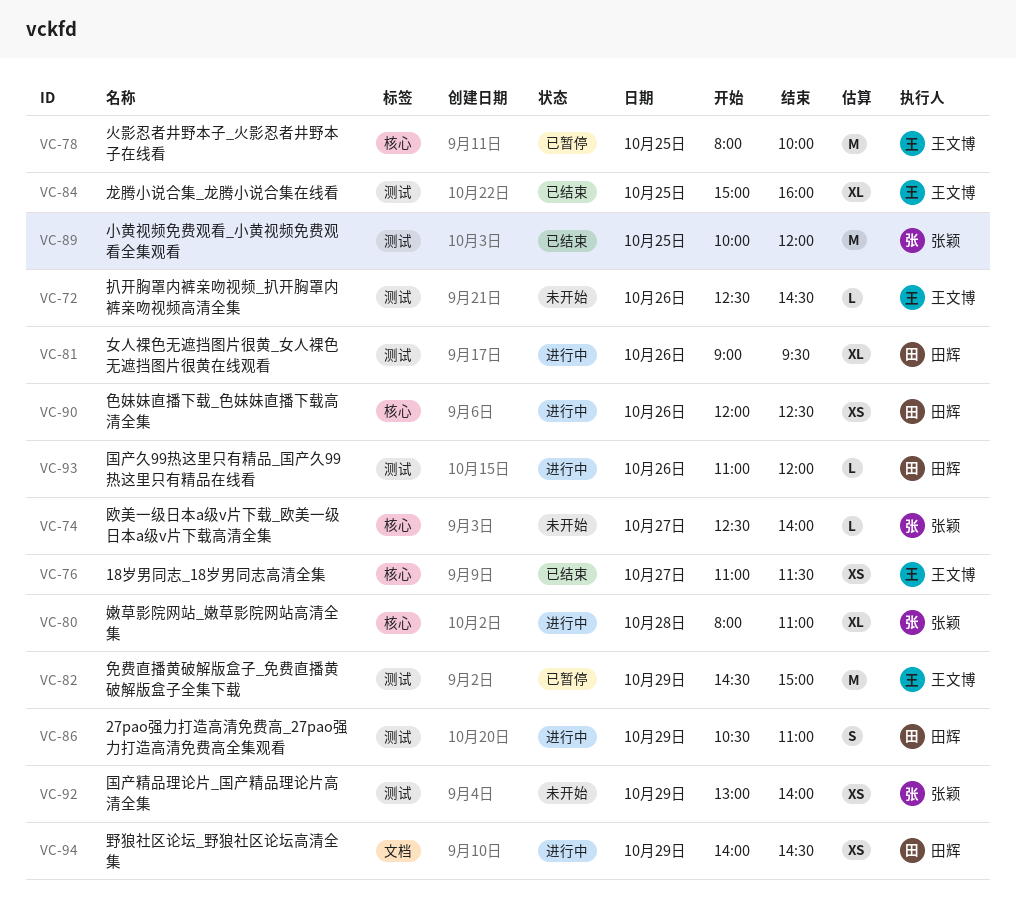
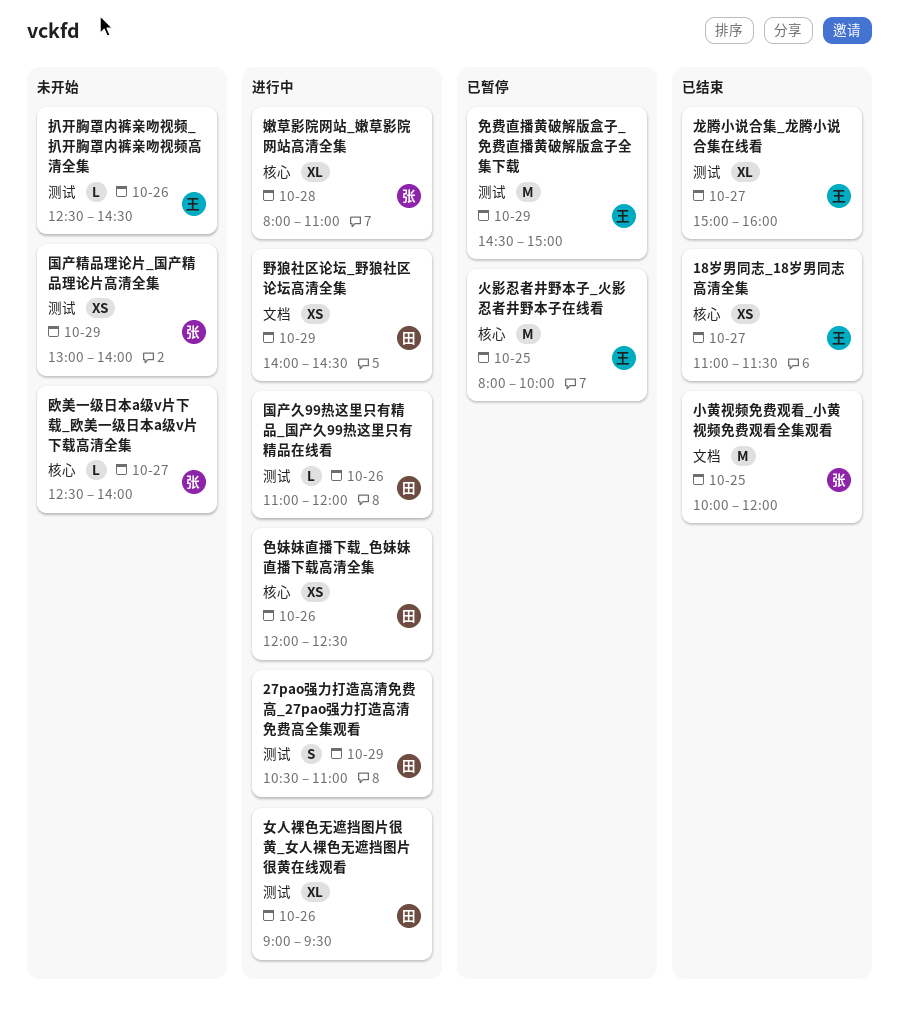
小黄视频免费观看_小黄视频免费观看全集观看, label: 测试 -> 文档
龙腾小说合集_龙腾小说合集在线看, day: Oct 25 -> Oct 27

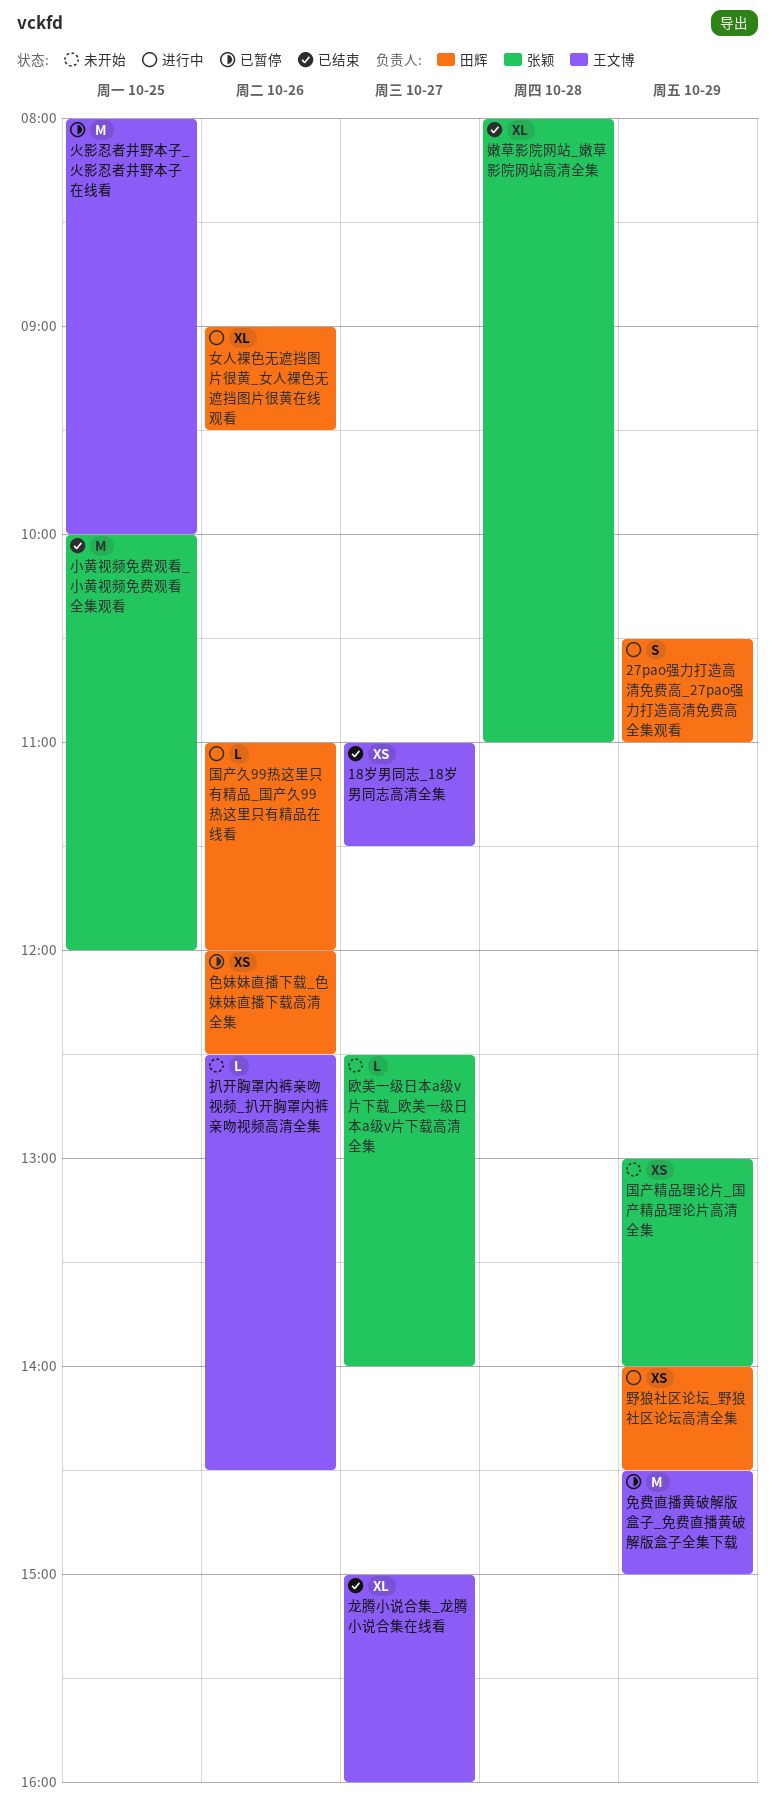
嫩草影院网站_嫩草影院网站高清全集, status: 进行中 -> 已结束
色妹妹直播下载_色妹妹直播下载高清全集, status: 进行中 -> 已暂停

